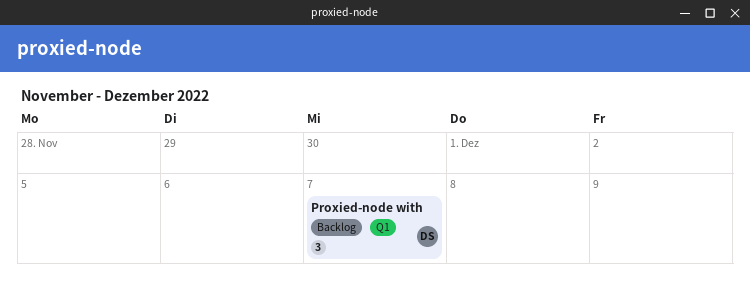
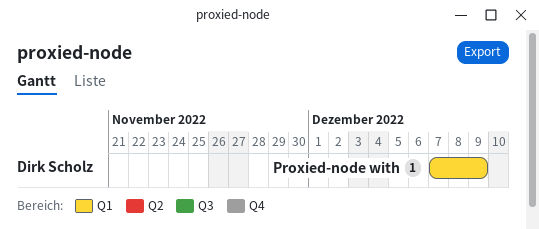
Proxied-node with, estimate: 3 -> 1
Proxied-node with, due: Dec 7 -> Dec 9

